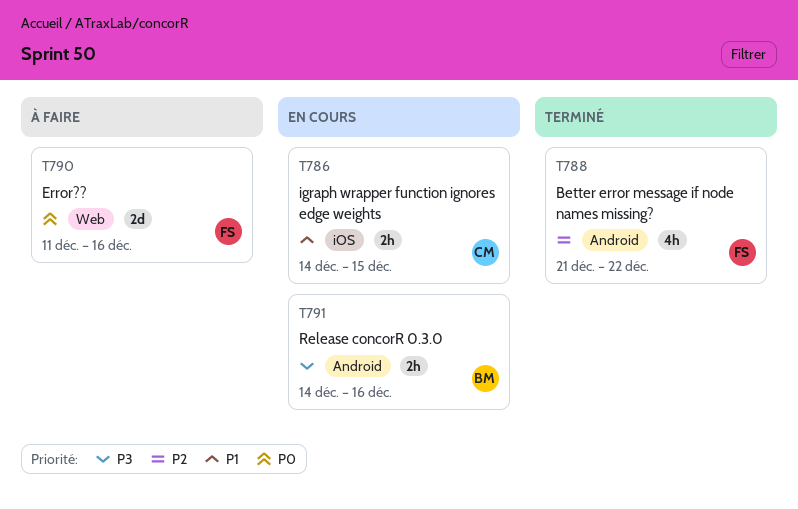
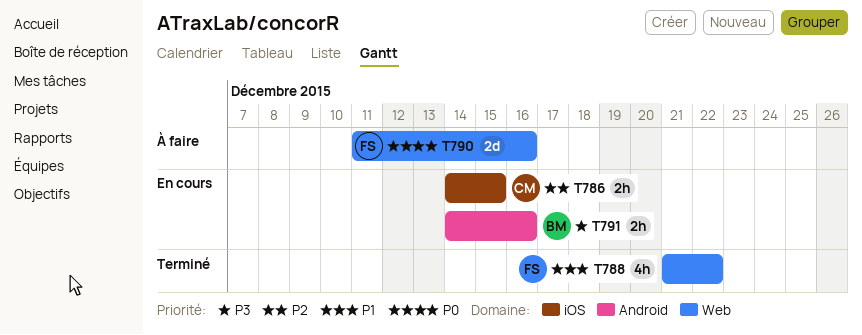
T786, priority: P1 -> P2
T788, priority: P2 -> P1
T788, label: Android -> Web

